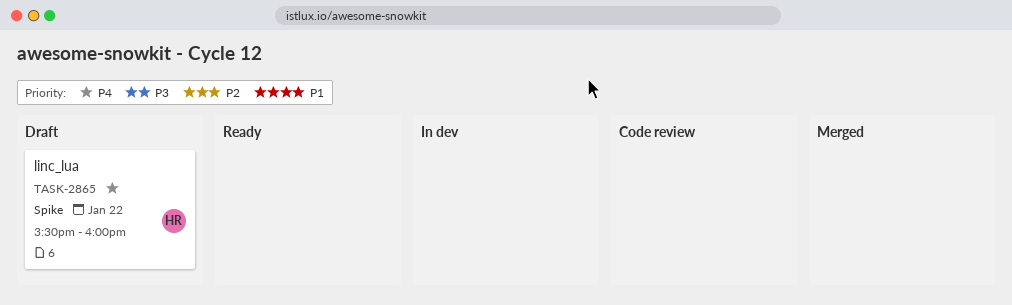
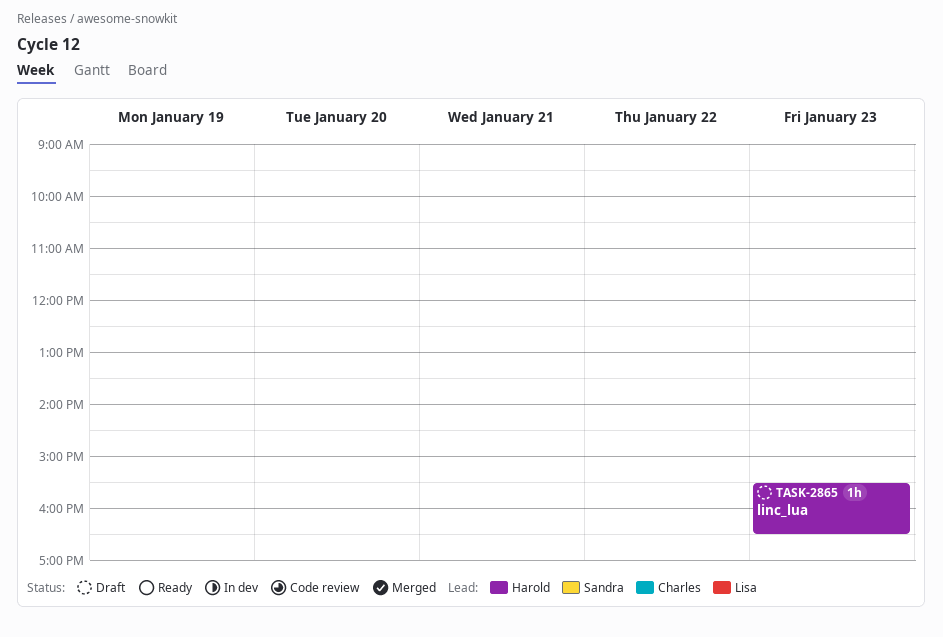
TASK-2865, day: Jan 22 -> Jan 23
TASK-2865, ends: 16:00 -> 16:30

